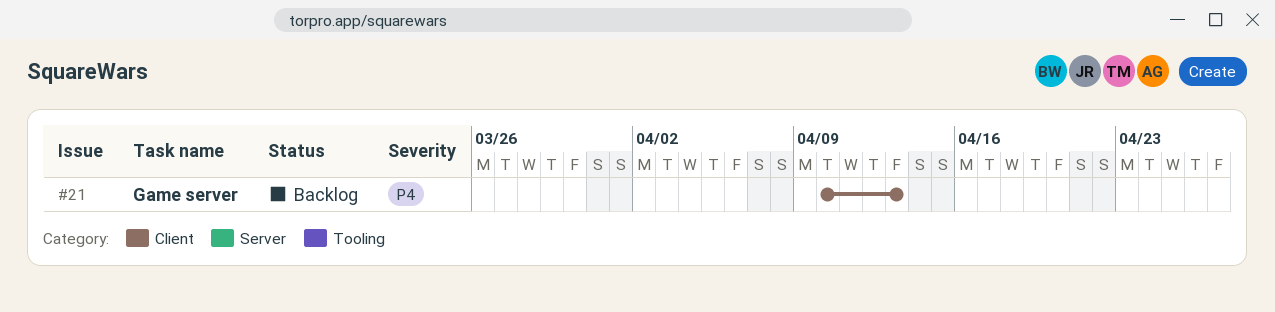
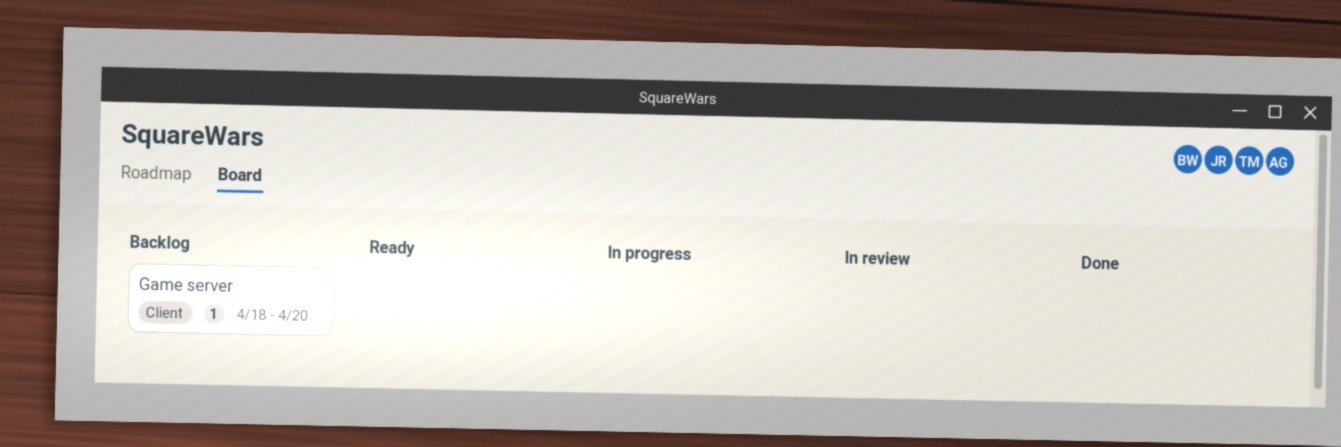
Game server, start: Apr 10 -> Apr 18
Game server, due: Apr 13 -> Apr 20

